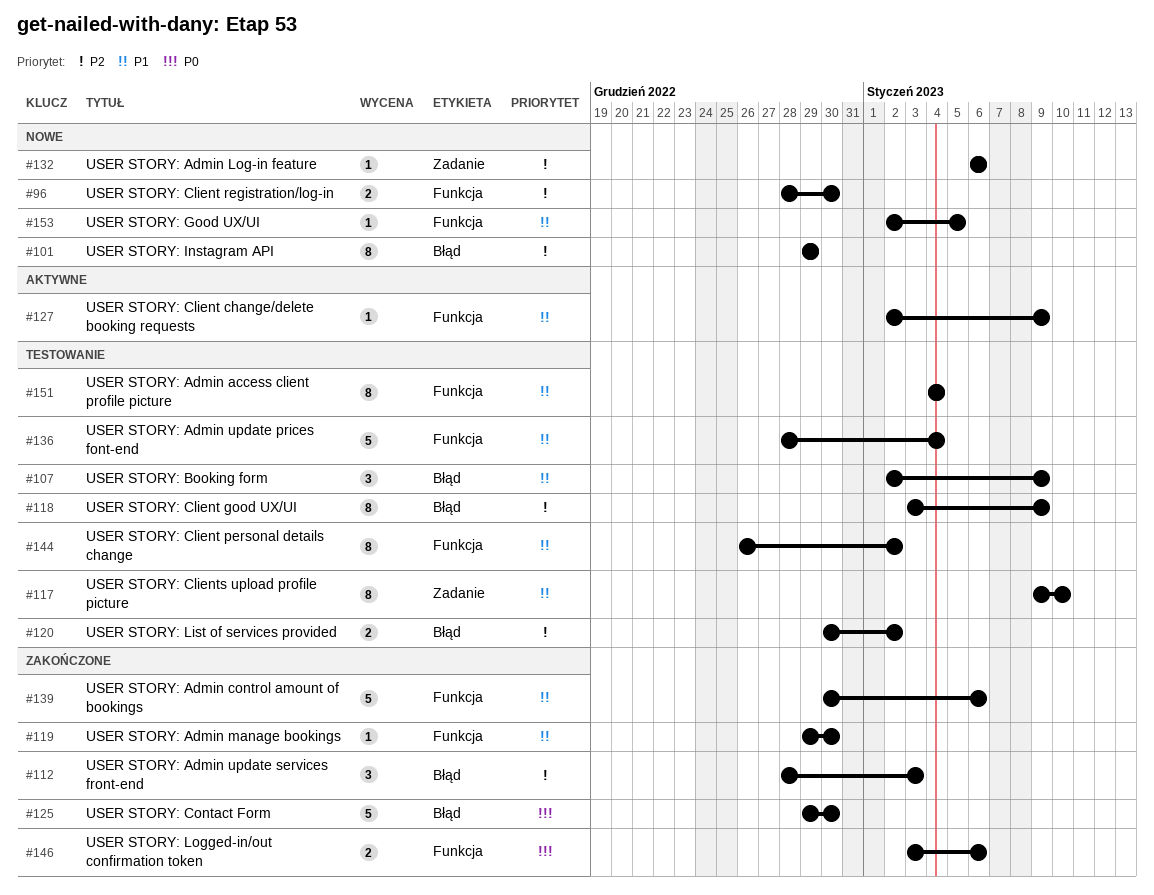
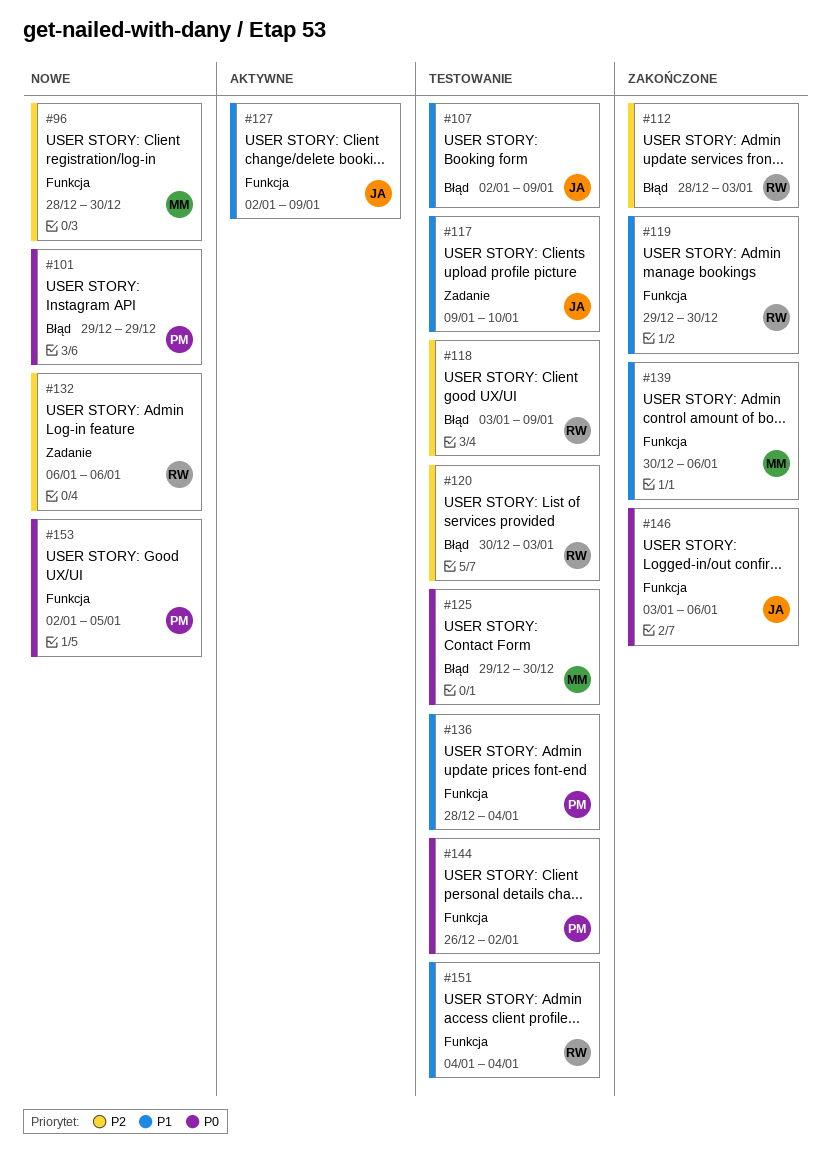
#101, priority: P2 -> P0
#120, due: Jan 2 -> Jan 3
#125, status: Zakończone -> Testowanie
#144, priority: P1 -> P0
#153, priority: P1 -> P0

